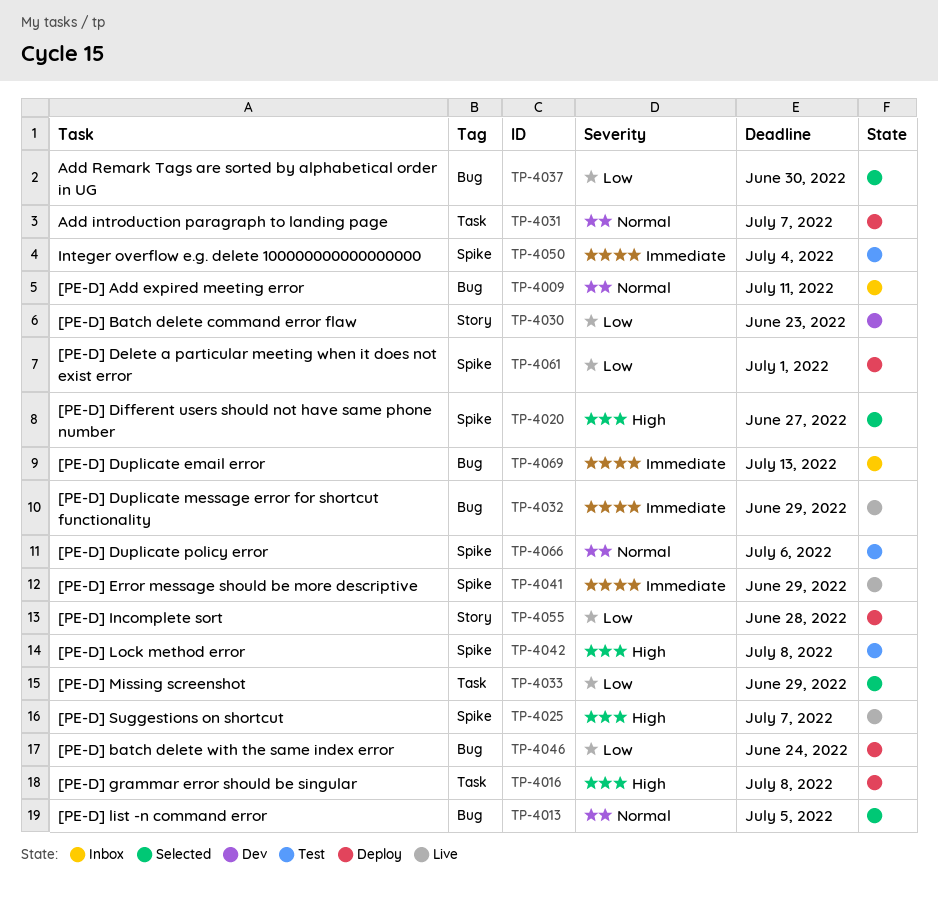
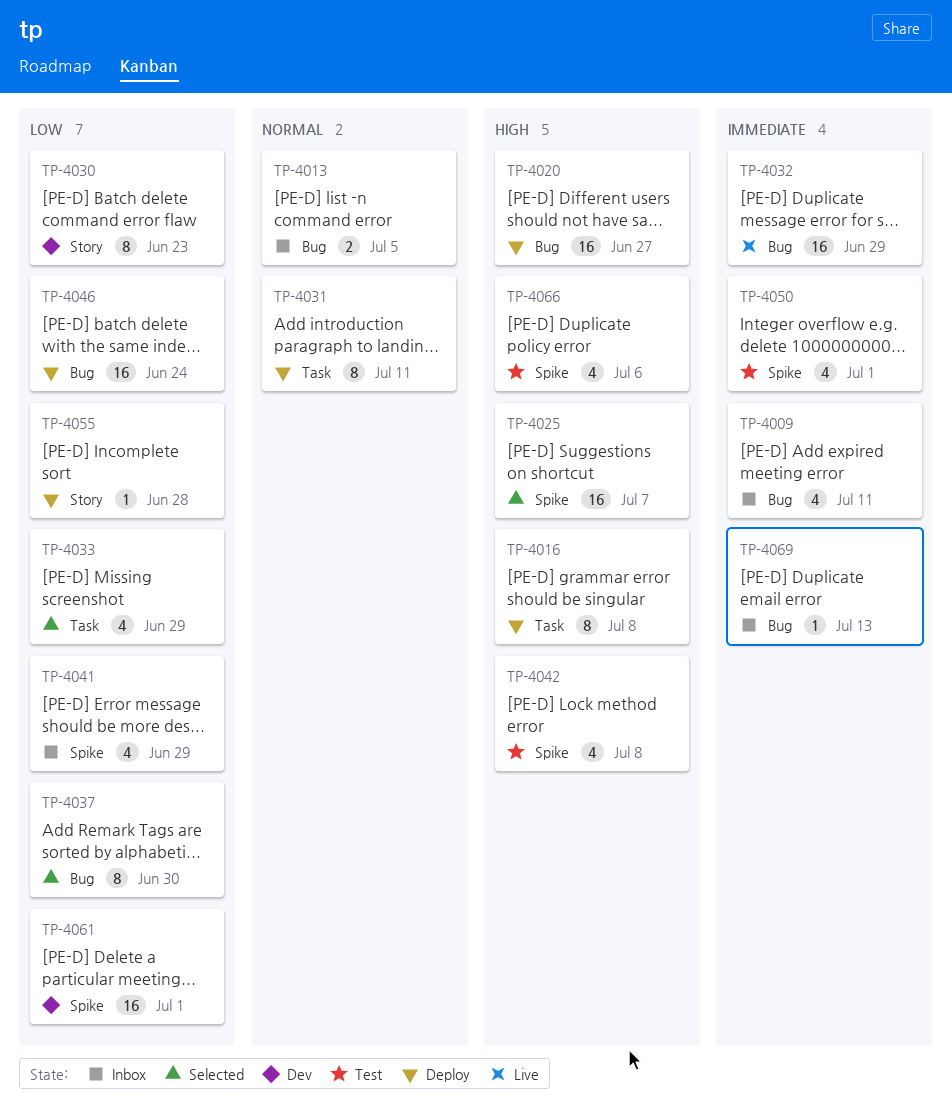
TP-4009, priority: Normal -> Immediate
TP-4013, status: Selected -> Inbox
TP-4020, status: Selected -> Deploy
TP-4020, label: Spike -> Bug
TP-4025, status: Live -> Selected
TP-4031, due: Jul 7 -> Jul 11
TP-4041, status: Live -> Inbox
TP-4041, priority: Immediate -> Low
TP-4050, due: Jul 4 -> Jul 1
TP-4061, status: Deploy -> Dev
TP-4066, priority: Normal -> High

